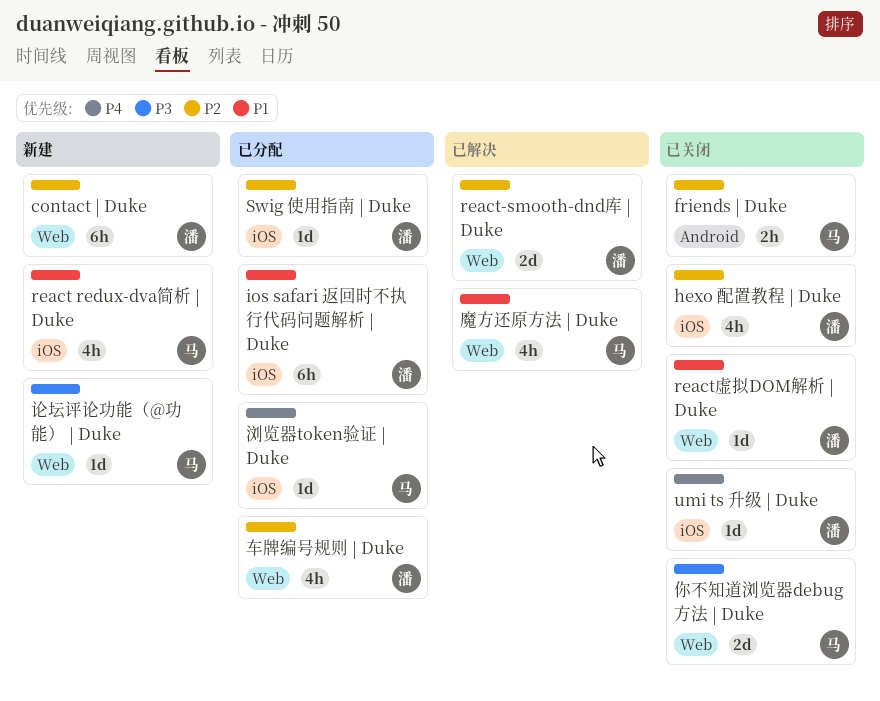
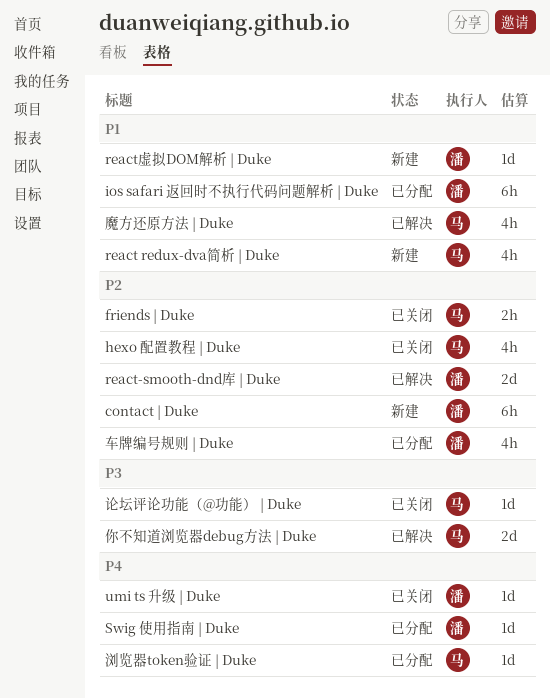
hexo 配置教程 | Duke, owner: 潘 -> 马
react虚拟DOM解析 | Duke, status: 已关闭 -> 新建
Swig 使用指南 | Duke, priority: P2 -> P4
你不知道浏览器debug方法 | Duke, status: 已关闭 -> 已解决
论坛评论功能（@功能） | Duke, status: 新建 -> 已关闭

